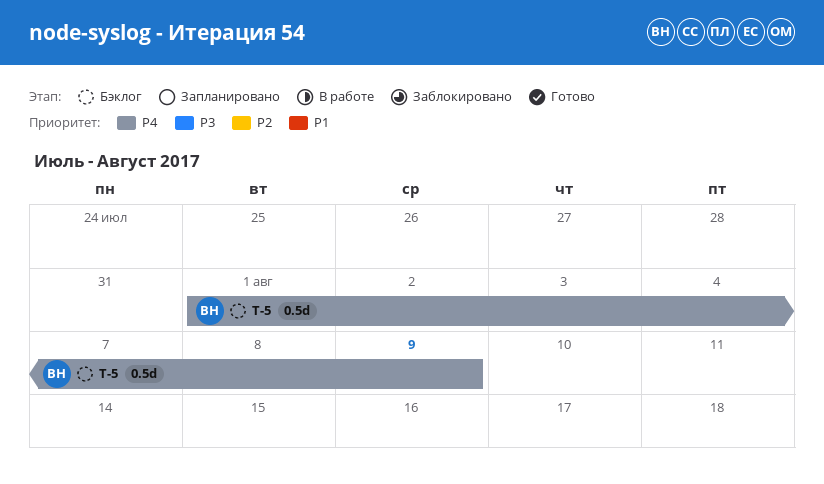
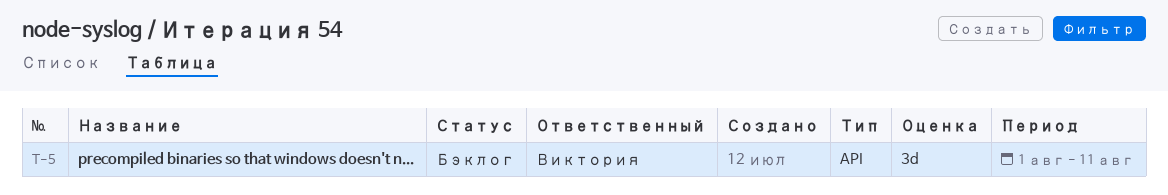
T-5, estimate: 0.5d -> 3d
T-5, due: Aug 9 -> Aug 11

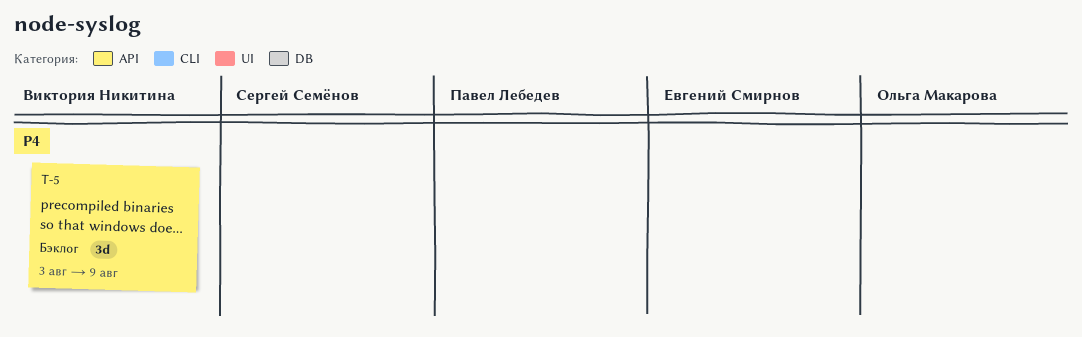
T-5, start: Aug 1 -> Aug 3
T-5, due: Aug 11 -> Aug 9

